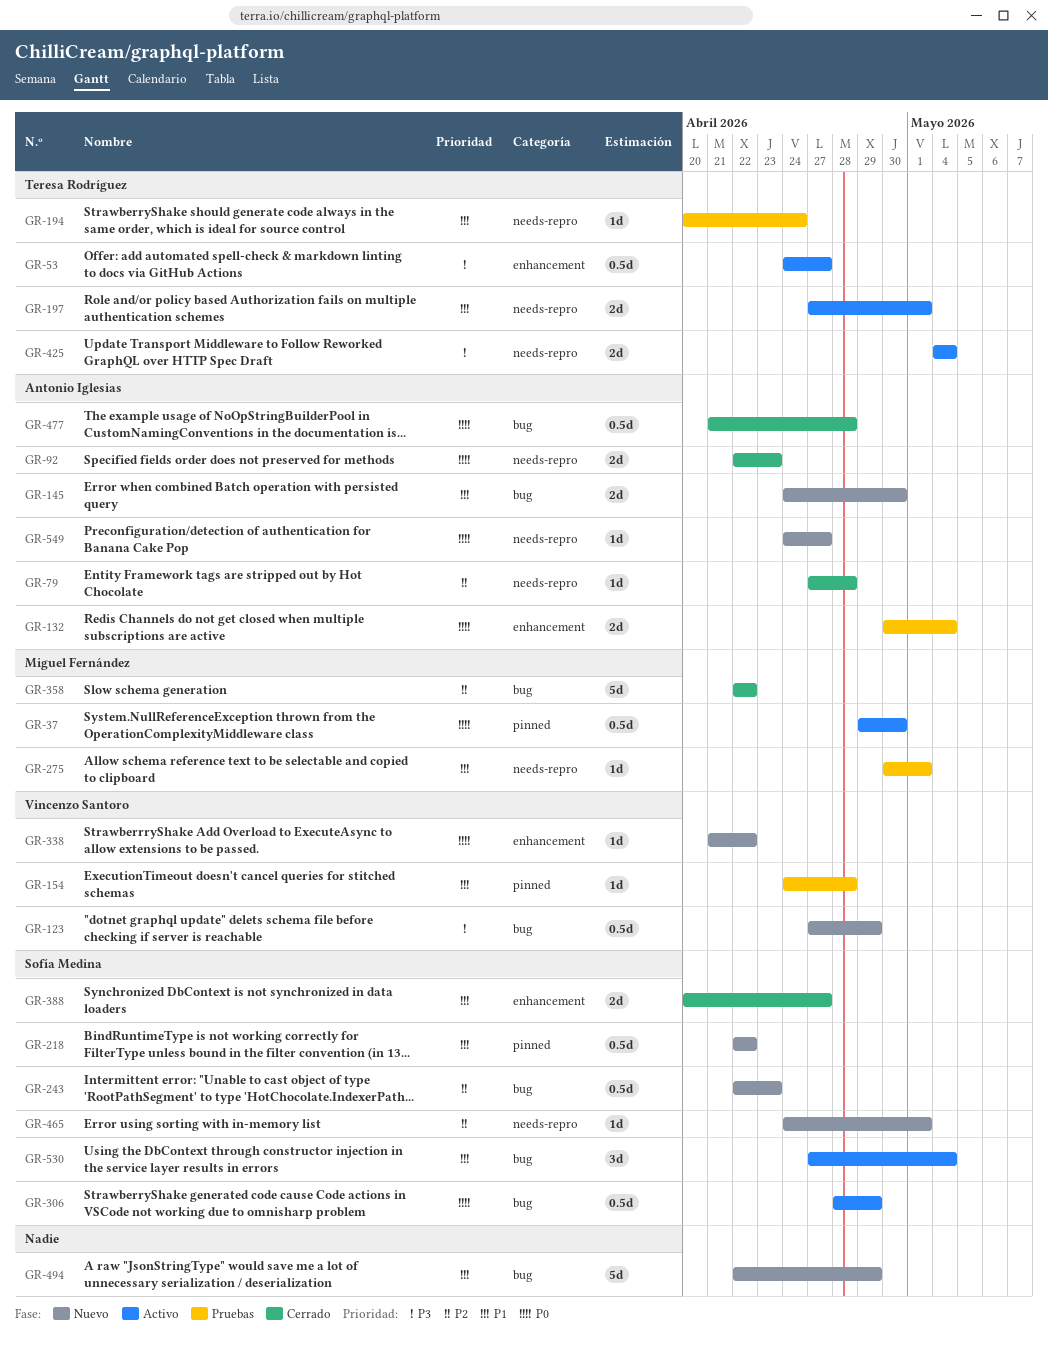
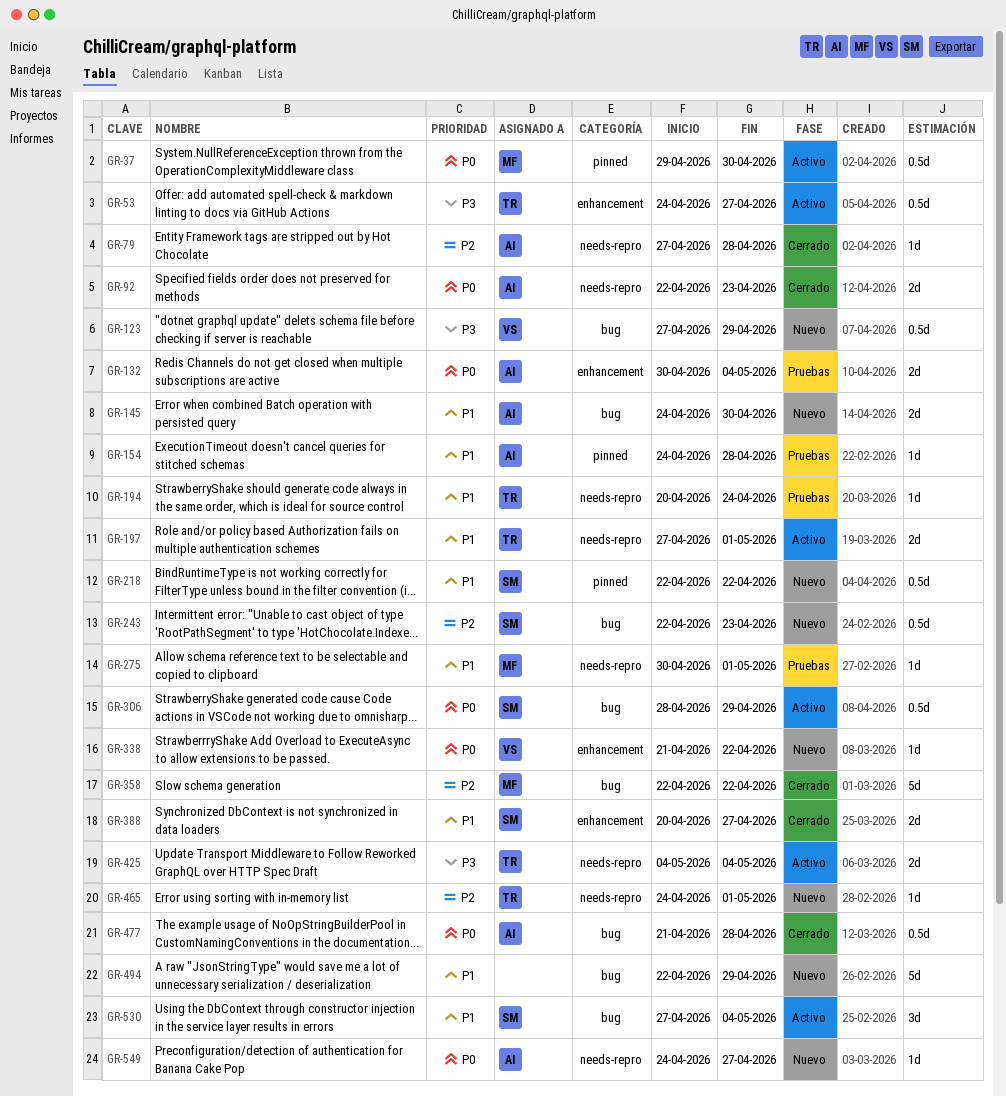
GR-154, owner: Vincenzo Santoro -> Antonio Iglesias
GR-465, owner: Sofía Medina -> Teresa Rodríguez

